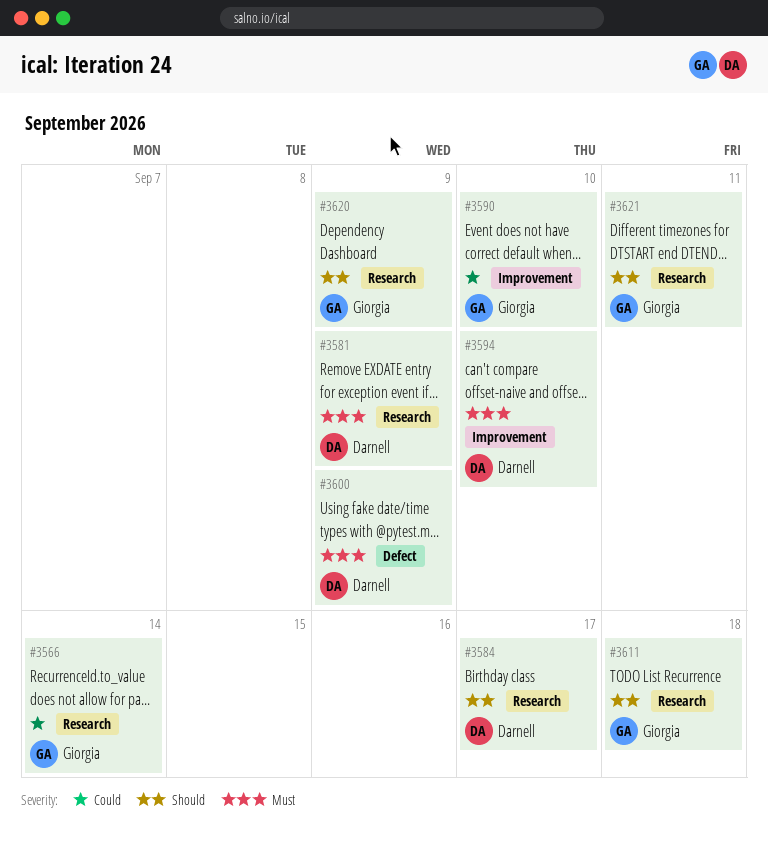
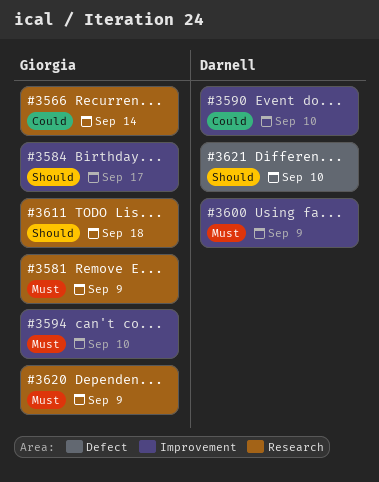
#3581, owner: Darnell -> Giorgia
#3584, owner: Darnell -> Giorgia
#3584, label: Research -> Improvement
#3590, owner: Giorgia -> Darnell
#3594, owner: Darnell -> Giorgia
#3600, label: Defect -> Improvement
#3620, priority: Should -> Must
#3621, owner: Giorgia -> Darnell
#3621, label: Research -> Defect
#3621, due: Sep 11 -> Sep 10

